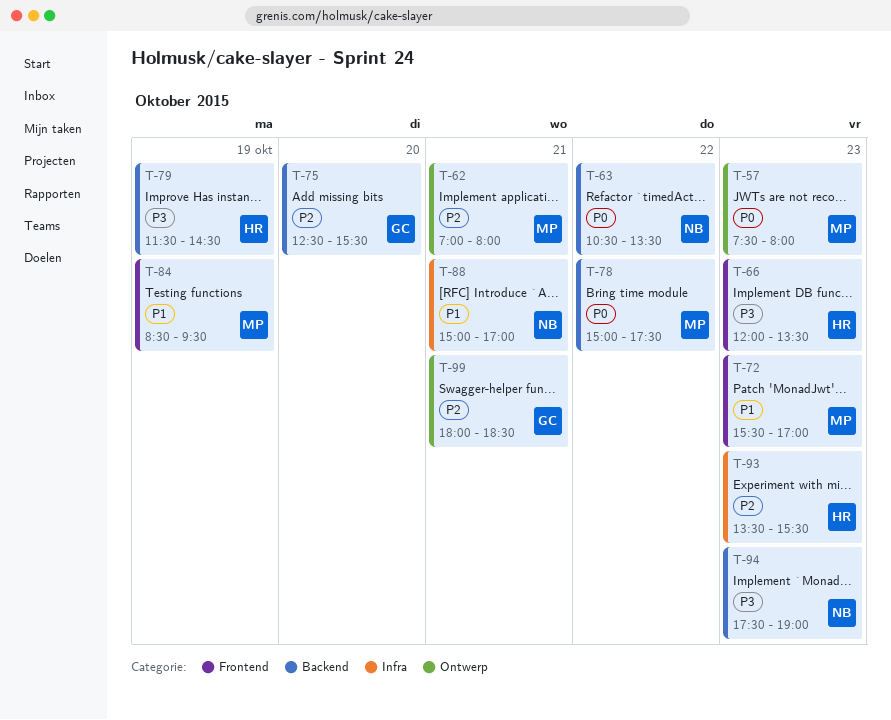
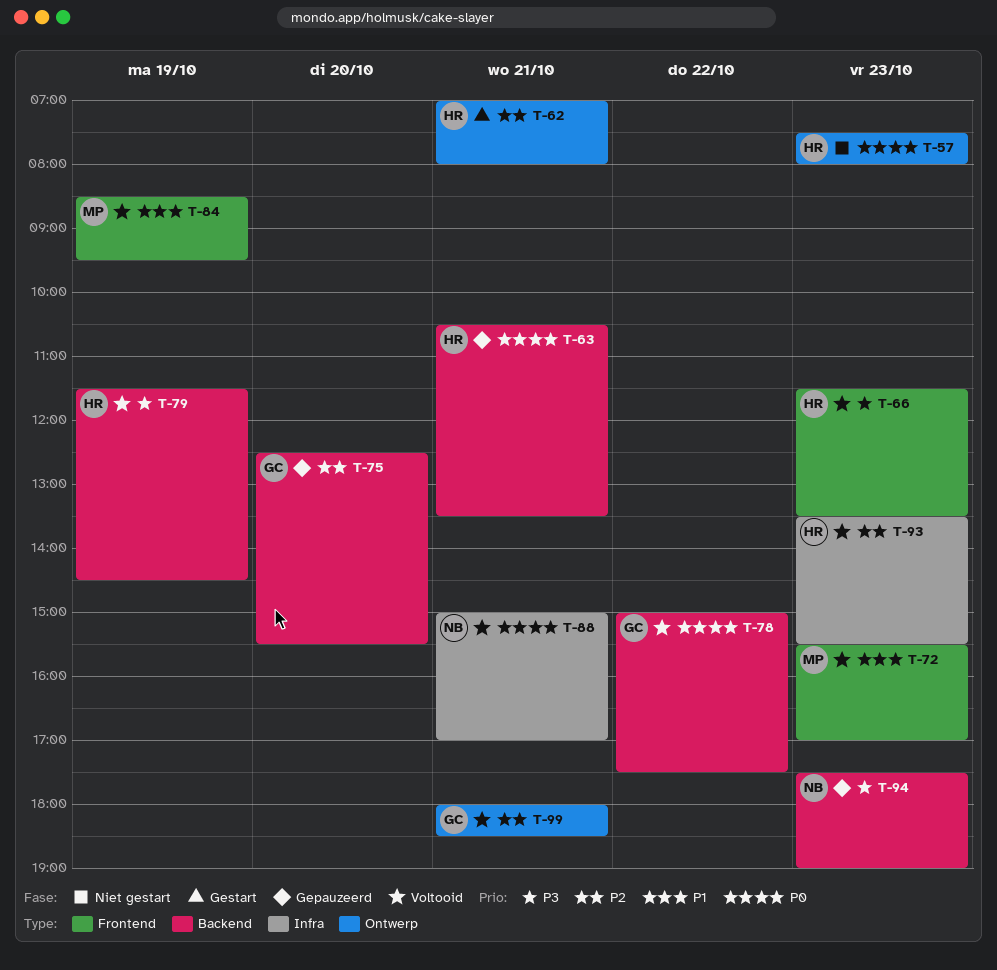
T-57, owner: MP -> HR
T-62, owner: MP -> HR
T-63, owner: NB -> HR
T-63, day: Oct 22 -> Oct 21
T-66, begins: 12:00 -> 11:30
T-78, owner: MP -> GC
T-88, priority: P1 -> P0

